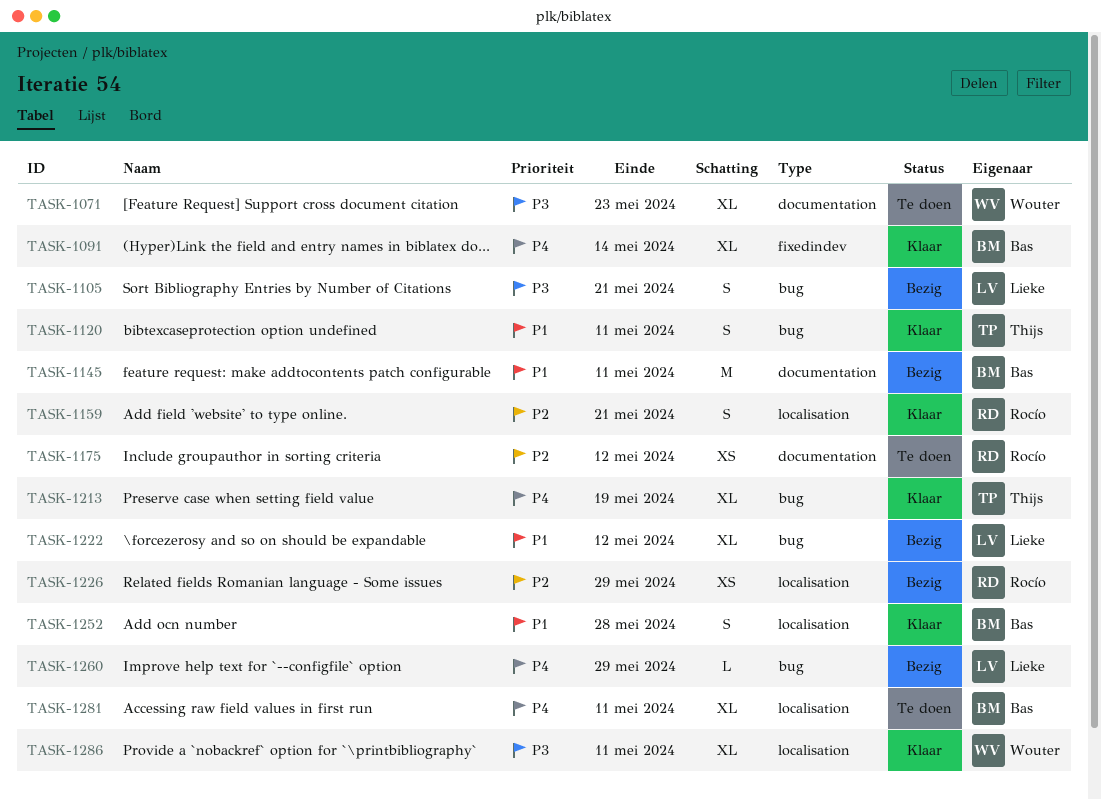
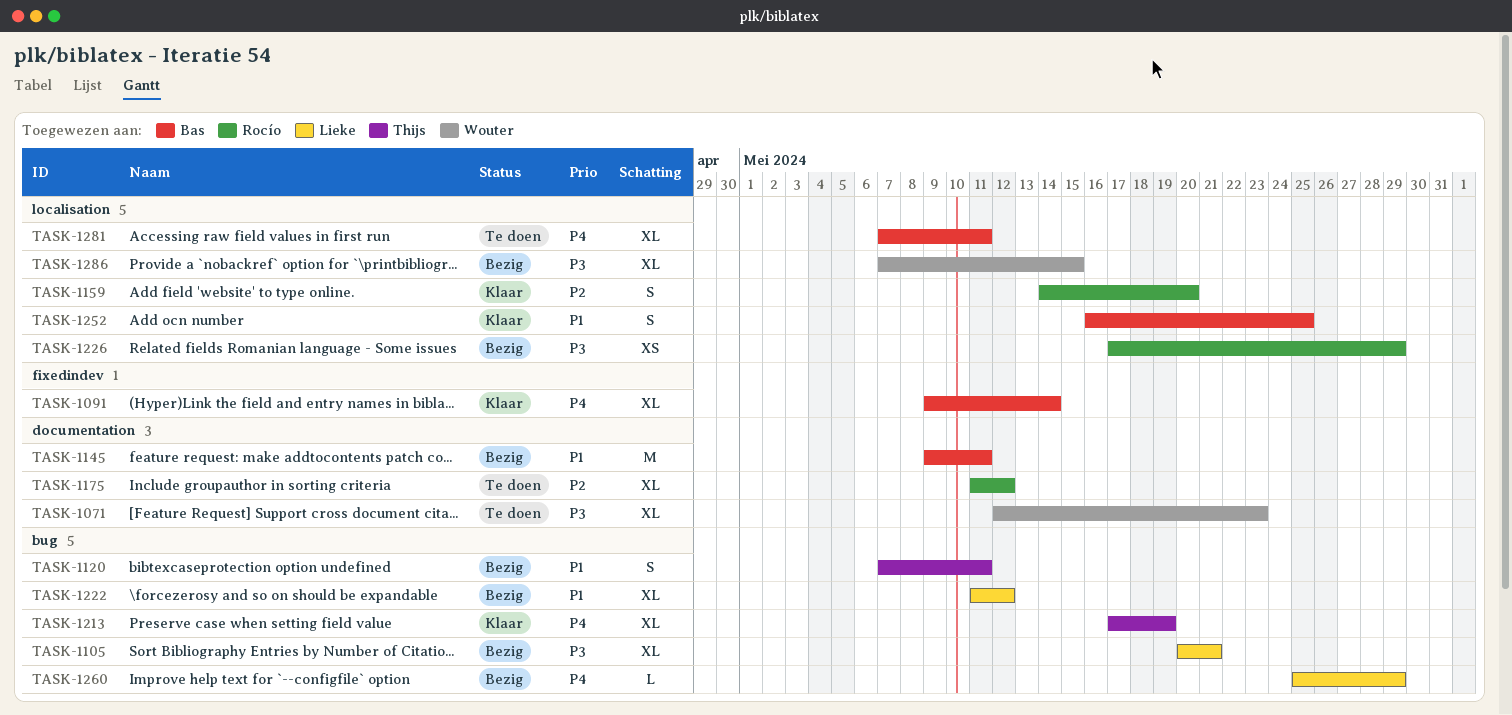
TASK-1105, estimate: S -> XL
TASK-1120, status: Klaar -> Bezig
TASK-1159, due: May 21 -> May 20
TASK-1175, estimate: XS -> XL
TASK-1226, priority: P2 -> P3
TASK-1252, due: May 28 -> May 25
TASK-1286, status: Klaar -> Bezig
TASK-1286, due: May 11 -> May 15

